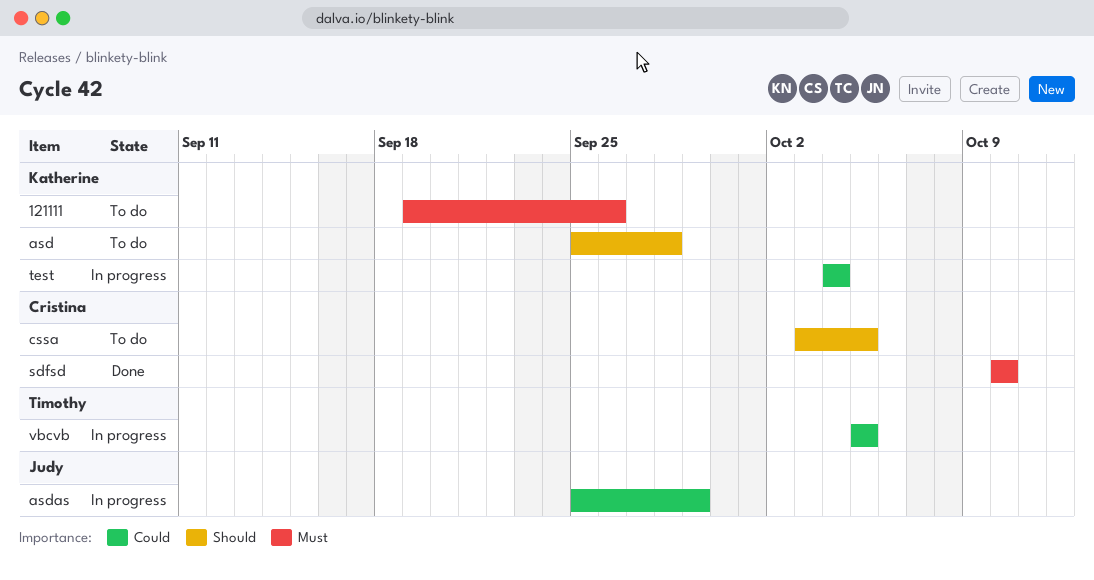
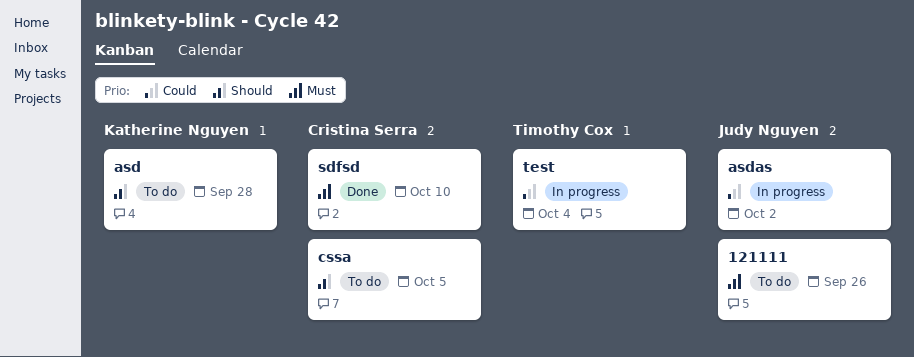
121111, owner: Katherine Nguyen -> Judy Nguyen
asdas, due: Sep 29 -> Oct 2
test, owner: Katherine Nguyen -> Timothy Cox
vbcvb: present -> none

